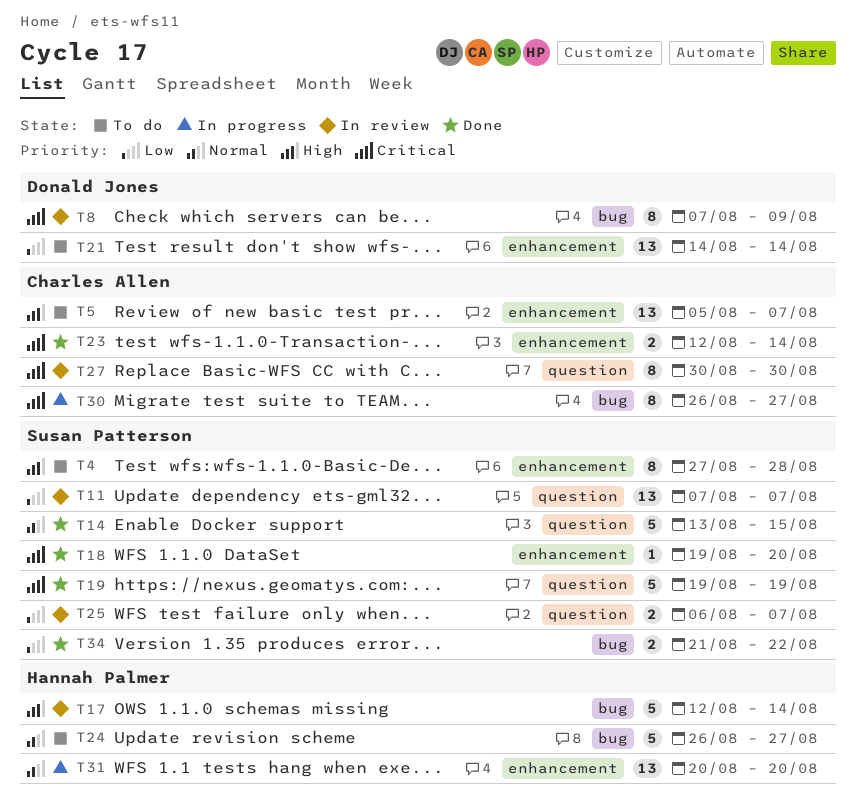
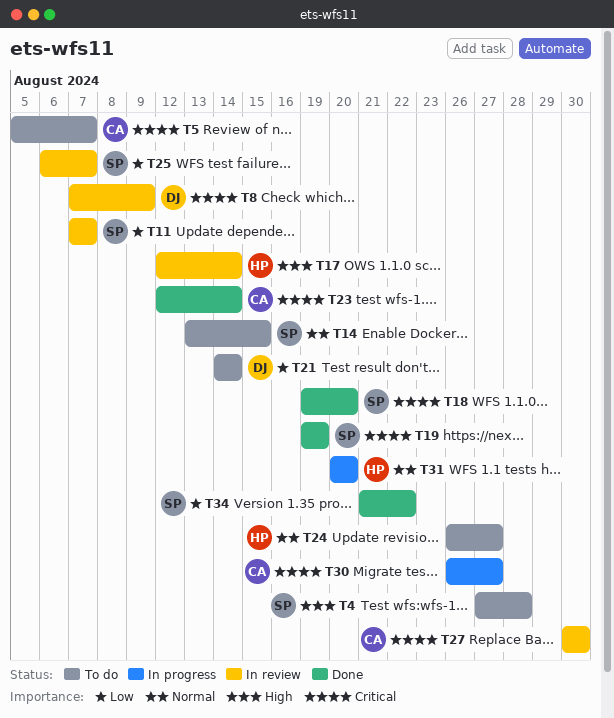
T5, priority: High -> Critical
T14, status: Done -> To do

